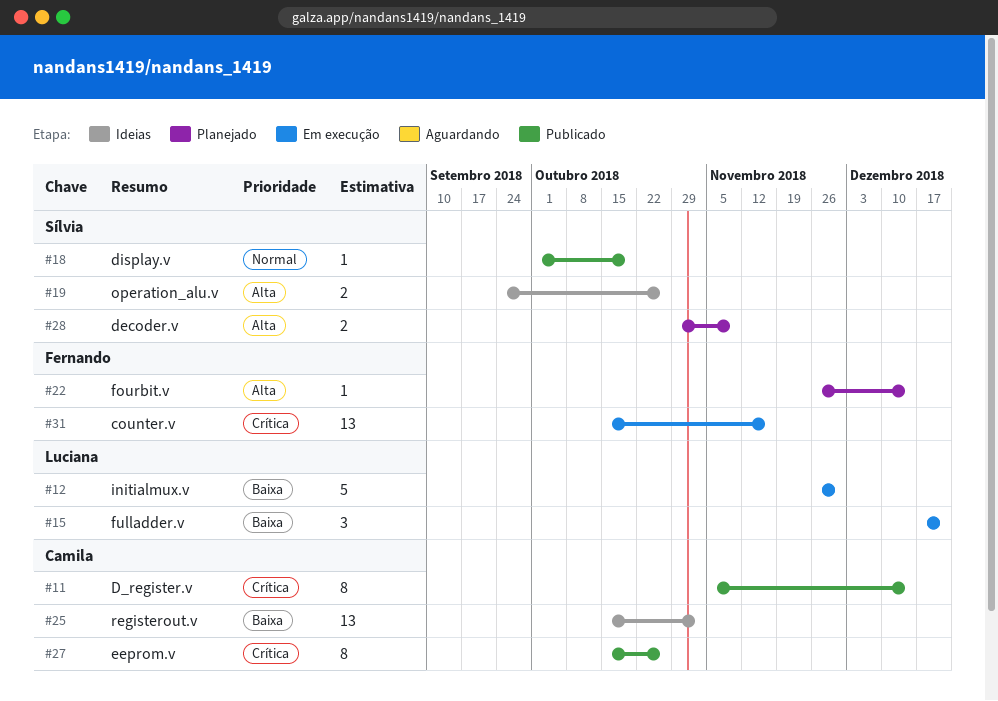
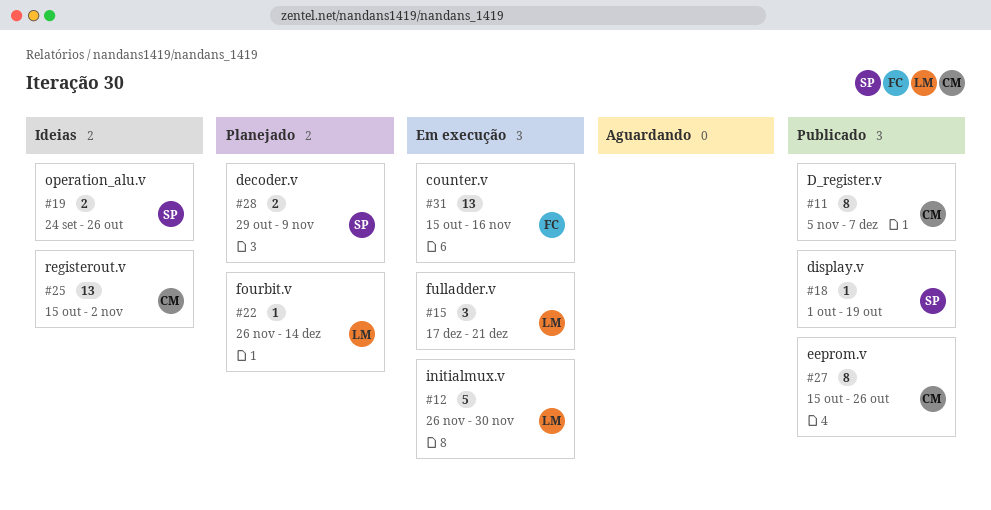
#11, due: Dec 14 -> Dec 7
#22, owner: Fernando -> Luciana

